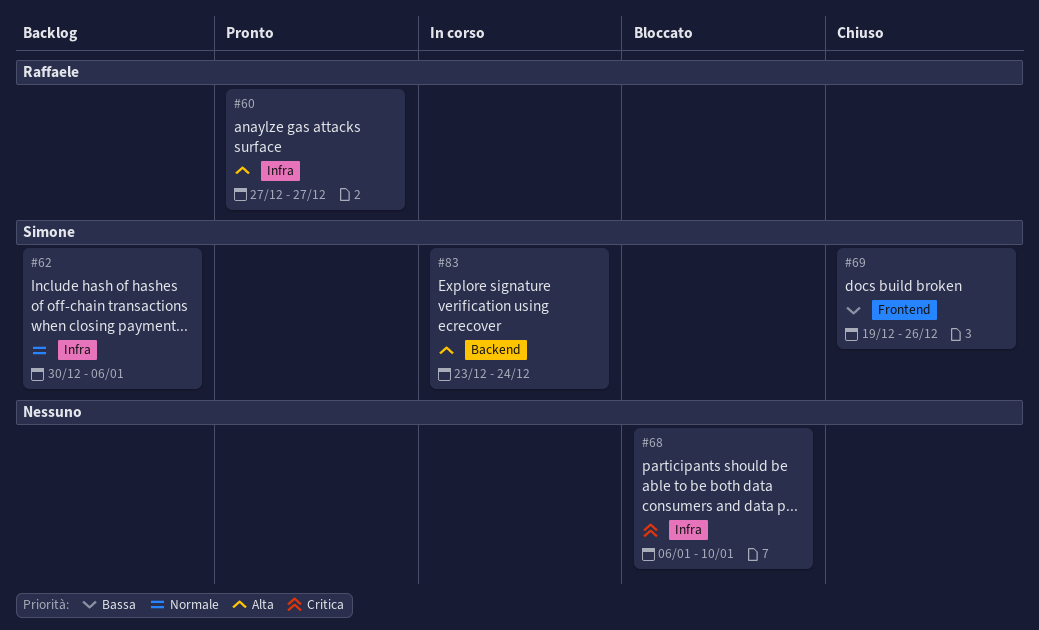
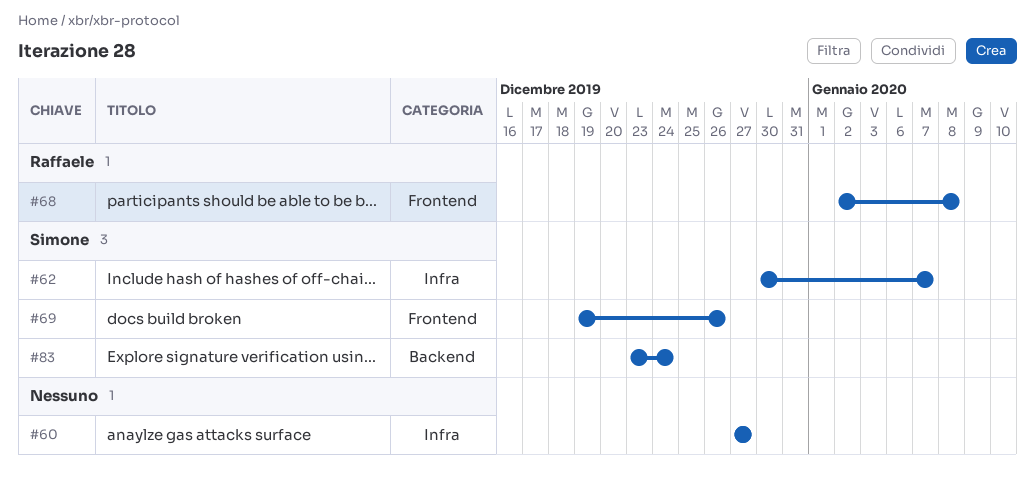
#60, owner: Raffaele -> none
#62, due: Jan 6 -> Jan 7
#68, owner: none -> Raffaele
#68, label: Infra -> Frontend
#68, start: Jan 6 -> Jan 2
#68, due: Jan 10 -> Jan 8

